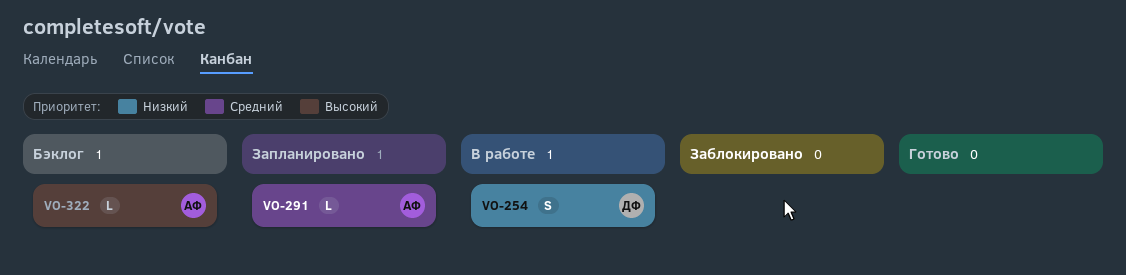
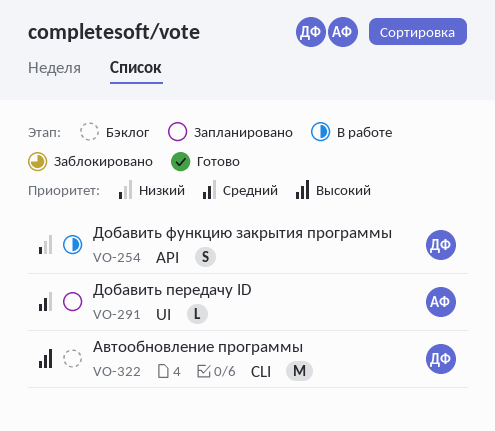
VO-322, owner: АФ -> ДФ
VO-322, estimate: L -> M

